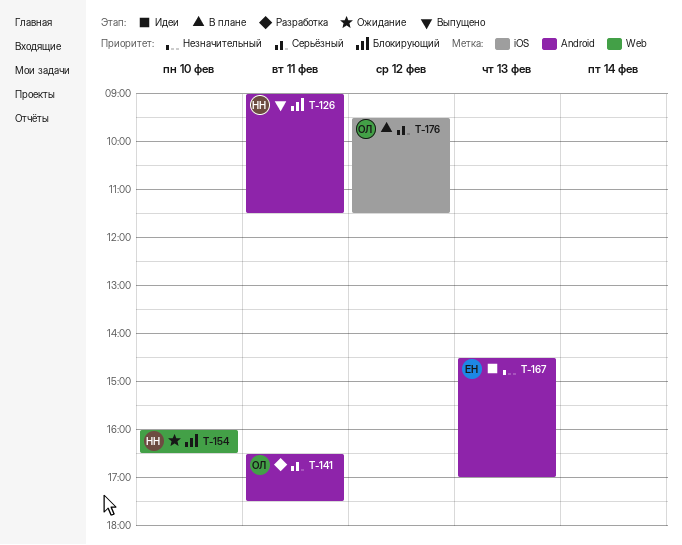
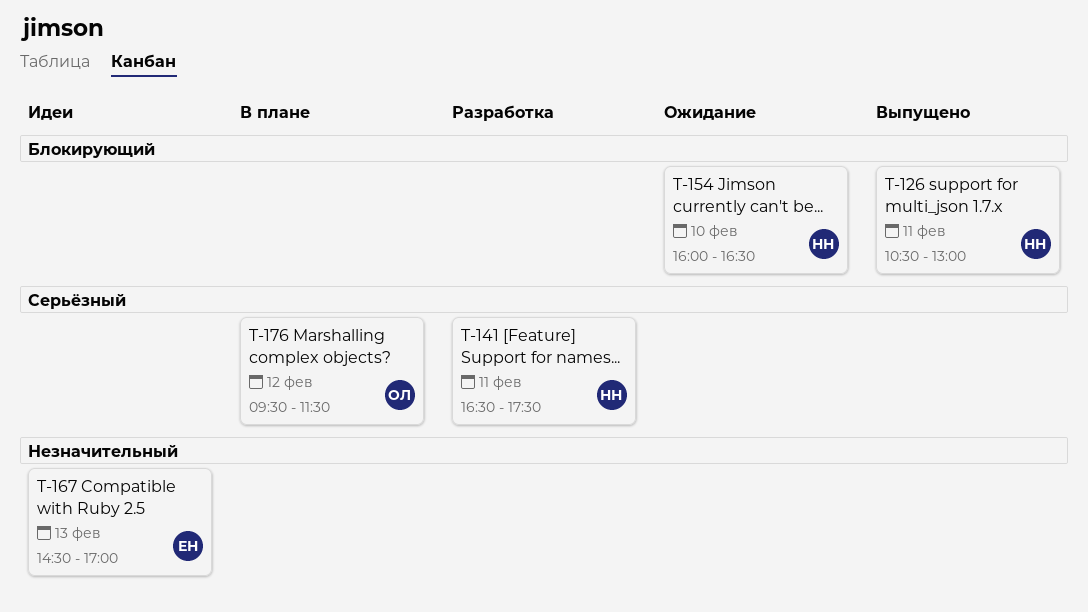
T-126, begins: 09:00 -> 10:30
T-126, ends: 11:30 -> 13:00
T-141, owner: ОЛ -> НН

